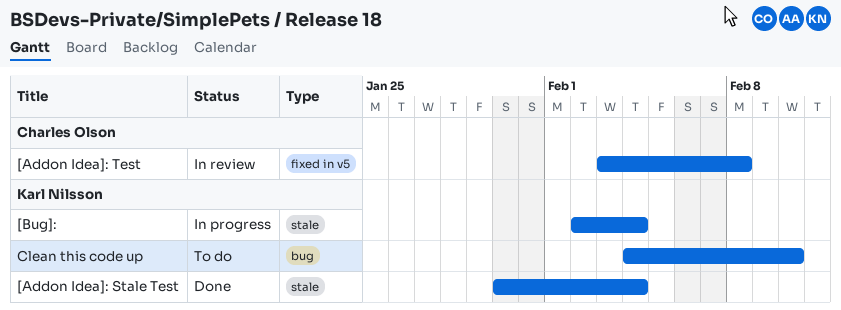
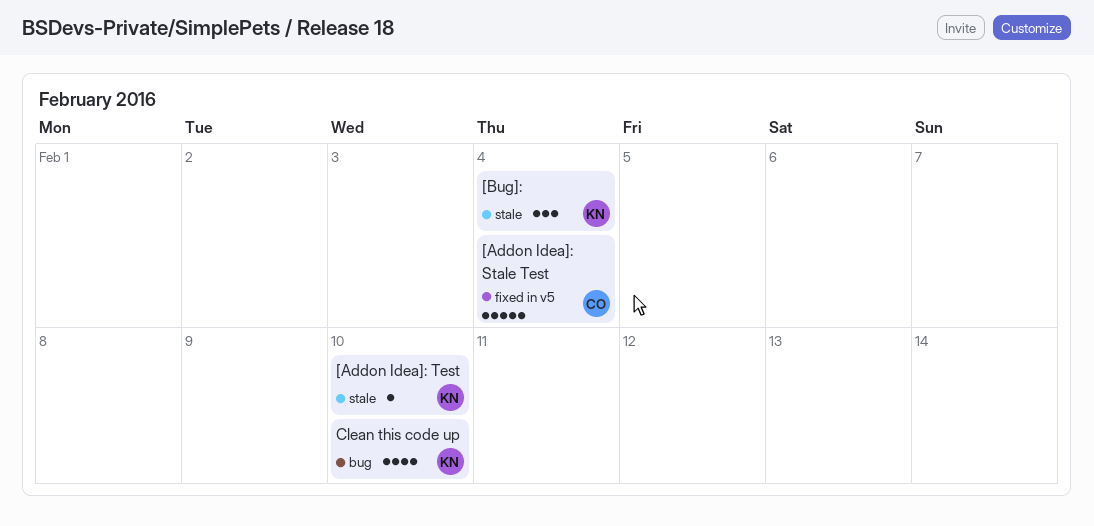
[Addon Idea]: Stale Test, owner: Karl Nilsson -> Charles Olson
[Addon Idea]: Stale Test, label: stale -> fixed in v5
[Addon Idea]: Test, owner: Charles Olson -> Karl Nilsson
[Addon Idea]: Test, label: fixed in v5 -> stale
[Addon Idea]: Test, due: Feb 8 -> Feb 10

